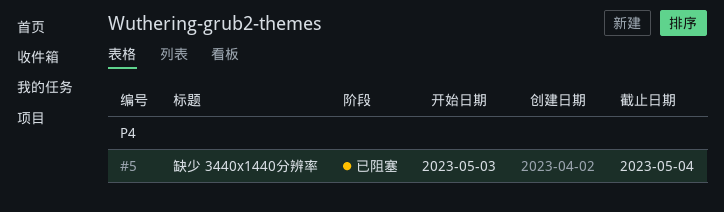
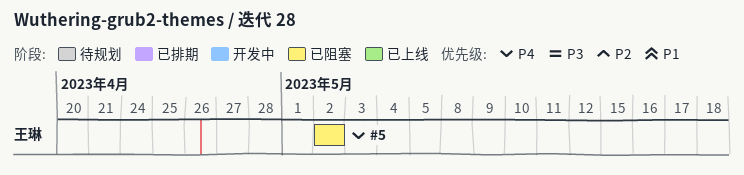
#5, start: May 3 -> May 2
#5, due: May 4 -> May 2

